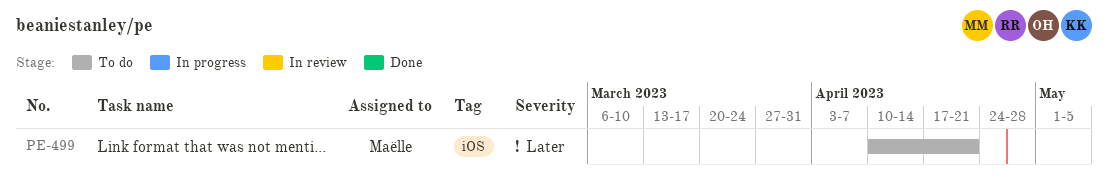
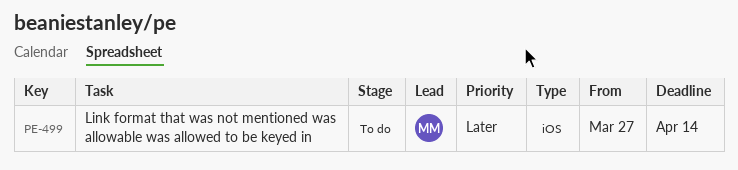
PE-499, start: Apr 10 -> Mar 27
PE-499, due: Apr 21 -> Apr 14

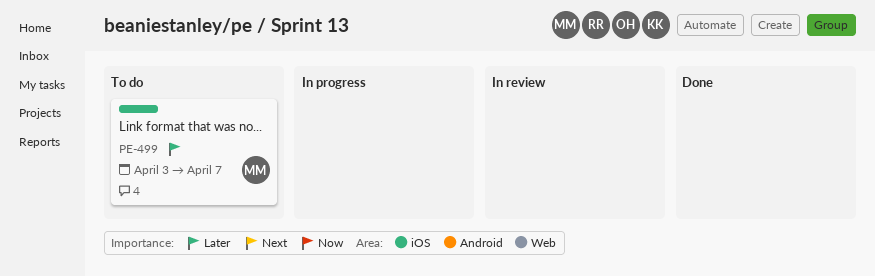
PE-499, start: Mar 27 -> Apr 3
PE-499, due: Apr 14 -> Apr 7

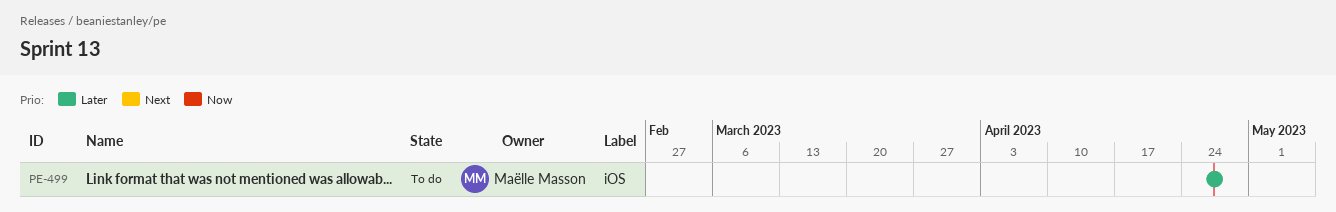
PE-499, start: Apr 3 -> Apr 24
PE-499, due: Apr 7 -> Apr 28

